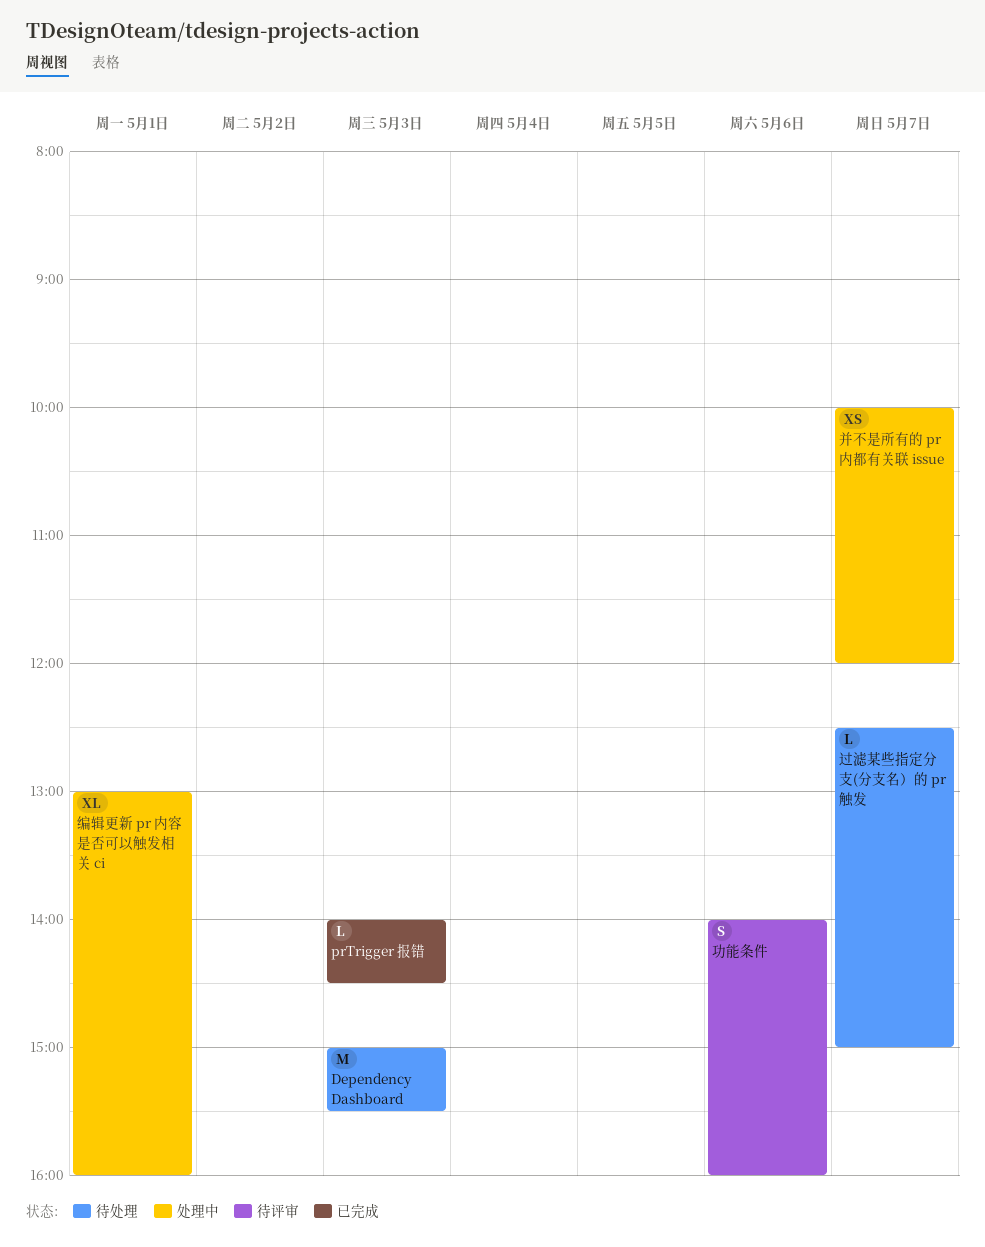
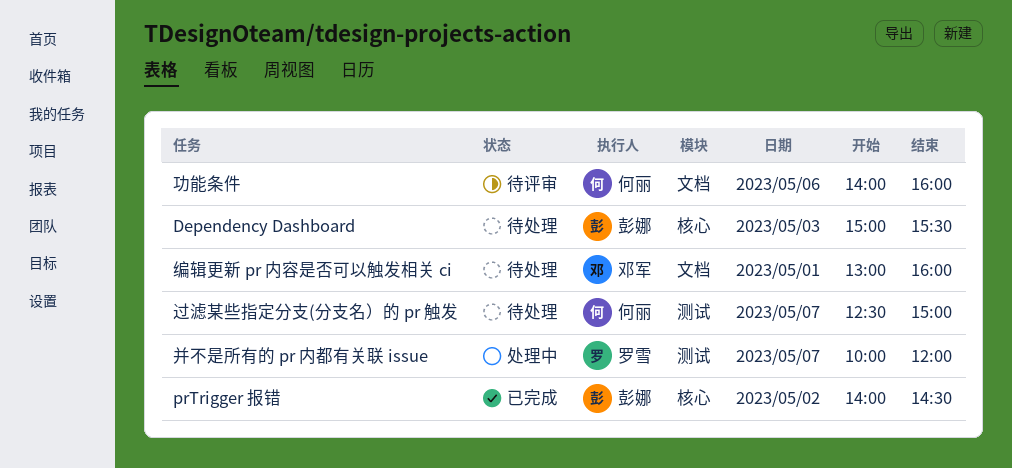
prTrigger 报错, day: May 3 -> May 2
编辑更新 pr 内容是否可以触发相关 ci, status: 处理中 -> 待处理

